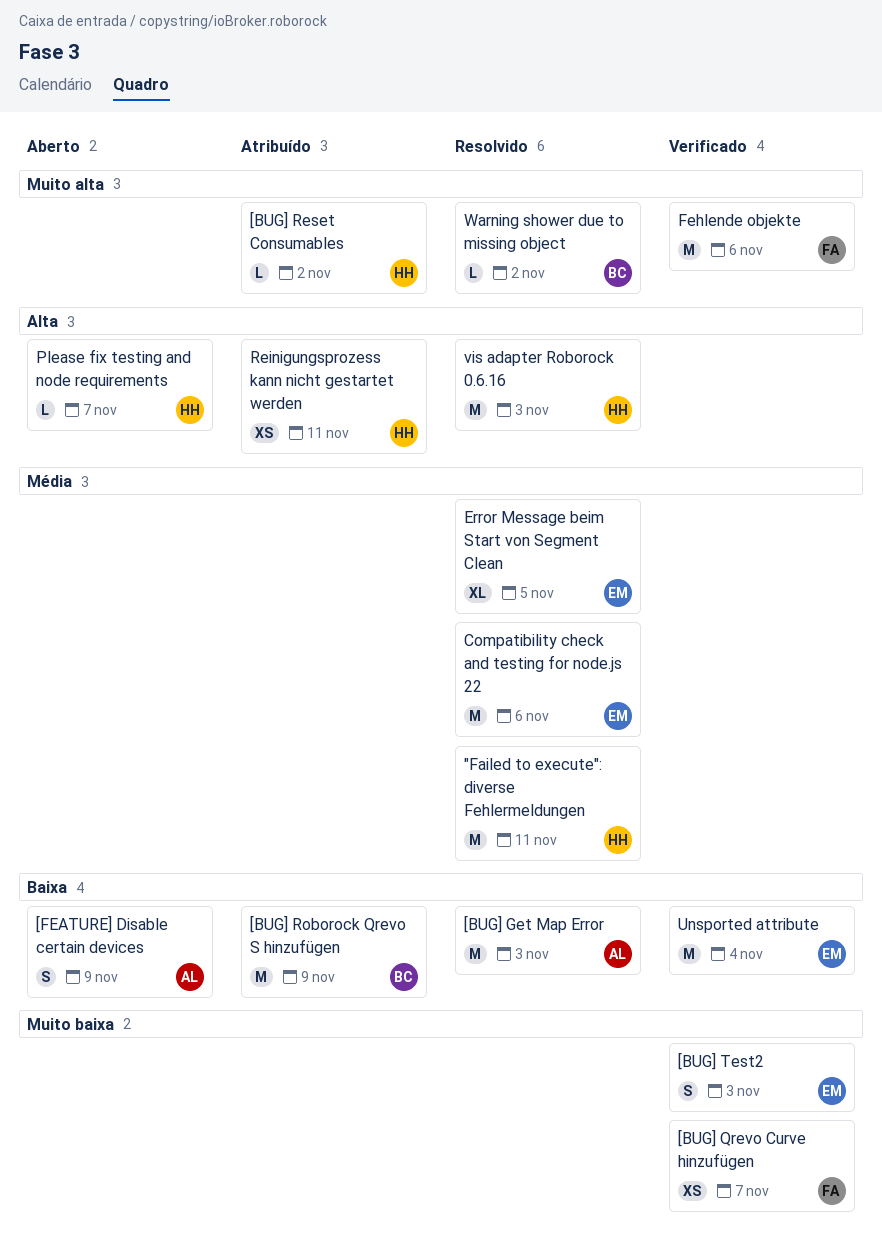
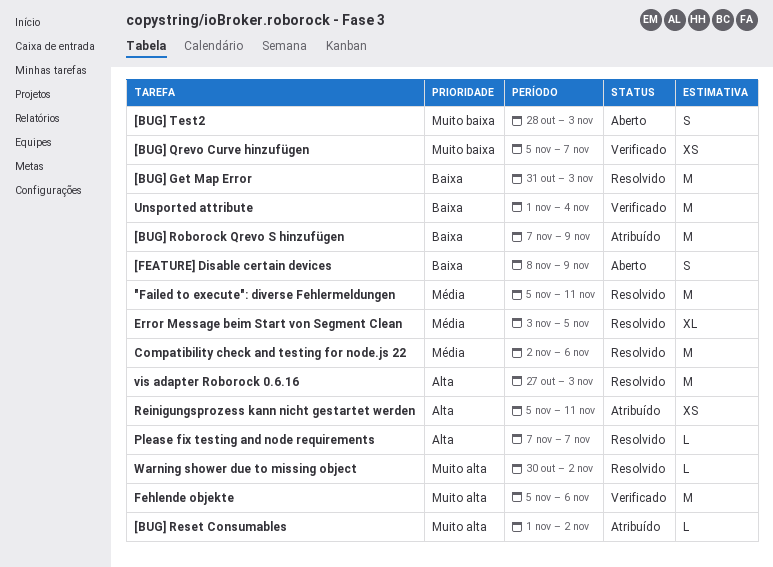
[BUG] Test2, status: Verificado -> Aberto
Please fix testing and node requirements, status: Aberto -> Resolvido

